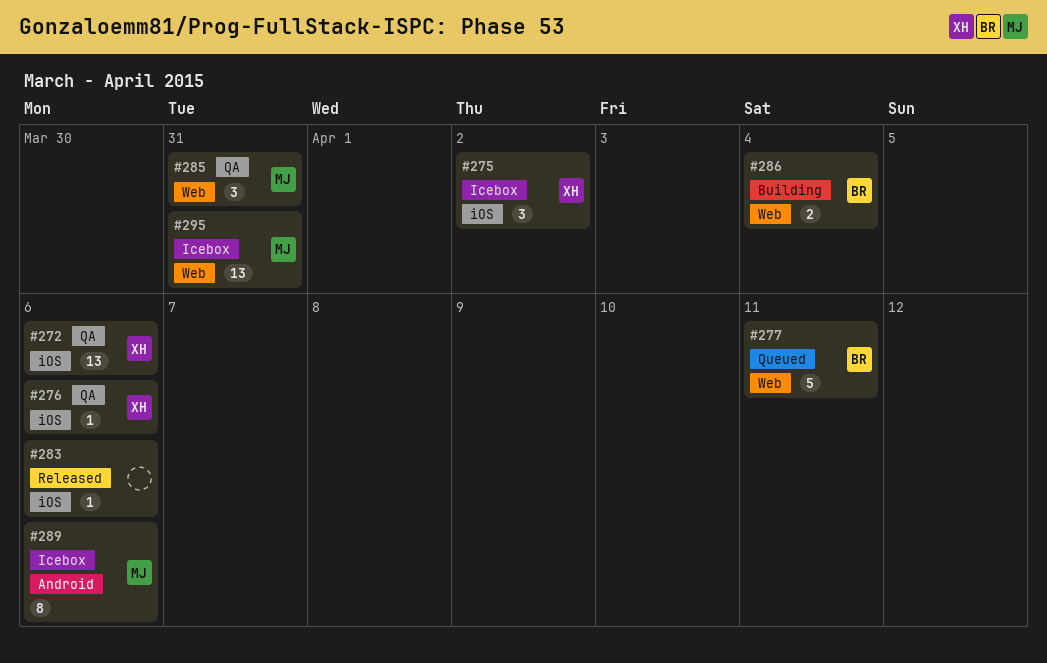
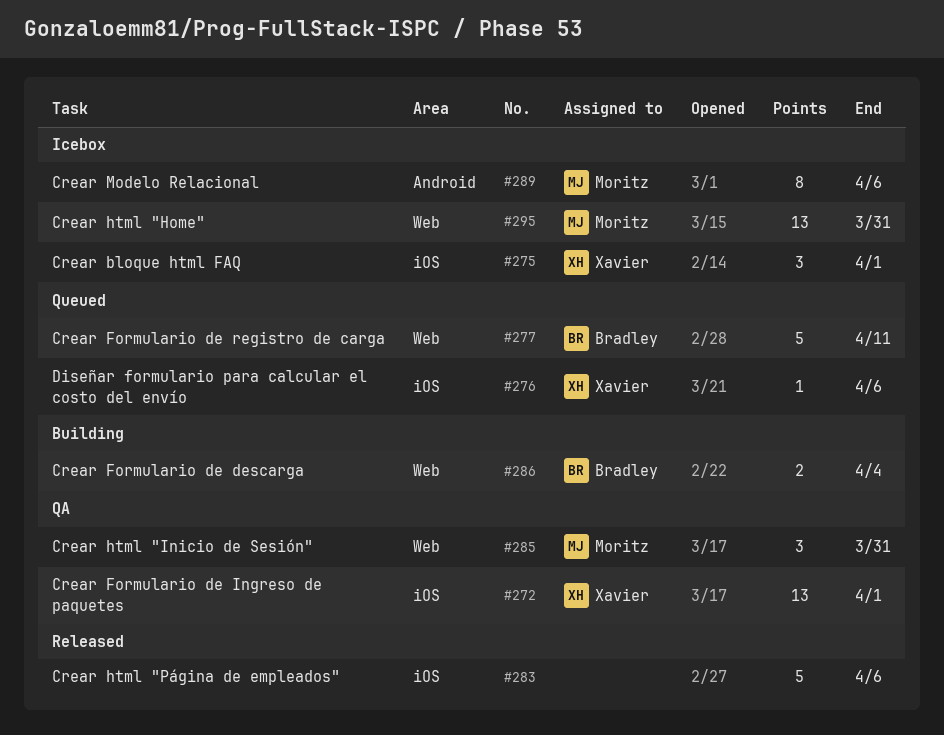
#272, due: Apr 6 -> Apr 1
#275, due: Apr 2 -> Apr 1
#276, status: QA -> Queued
#283, estimate: 1 -> 5

